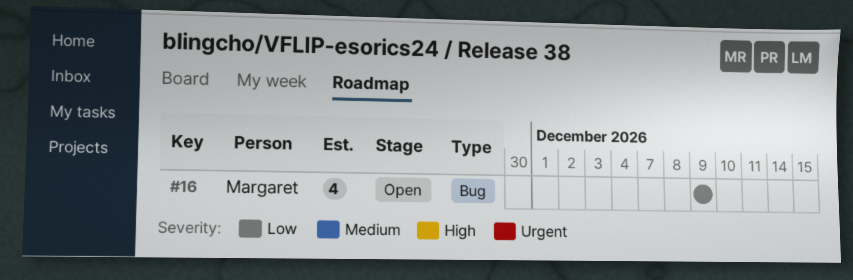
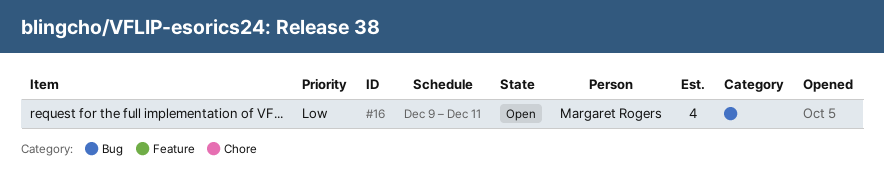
#16, due: Dec 9 -> Dec 11

